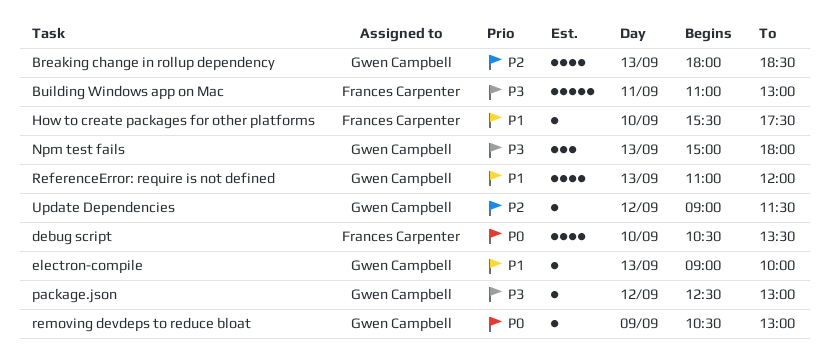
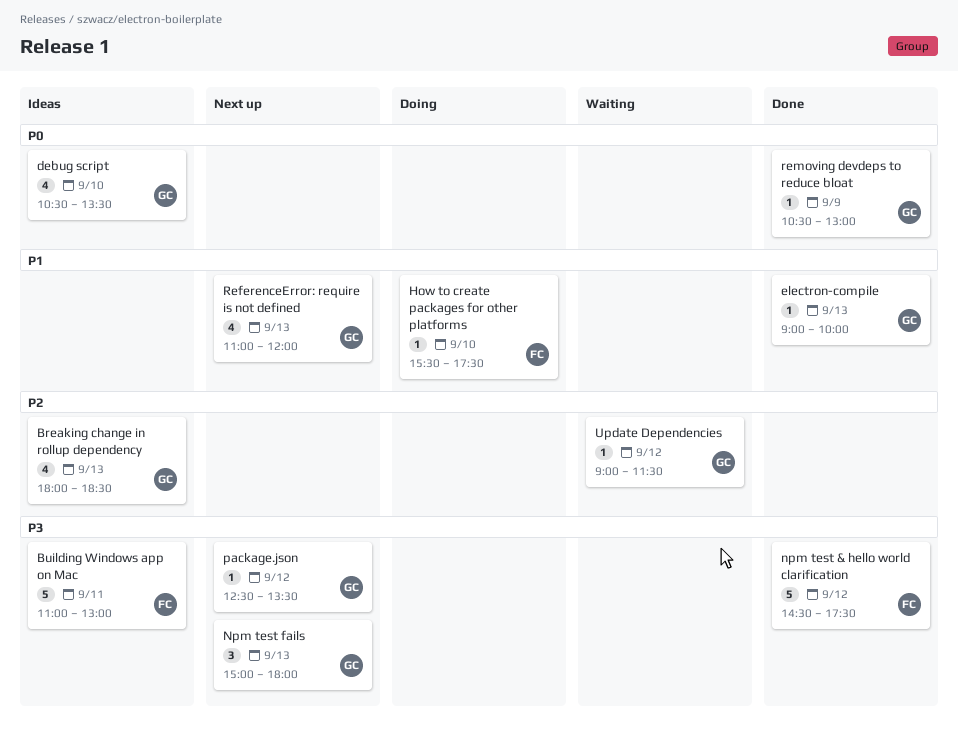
debug script, owner: Frances Carpenter -> Gwen Campbell
npm test & hello world clarification: none -> present
package.json, ends: 13:00 -> 13:30

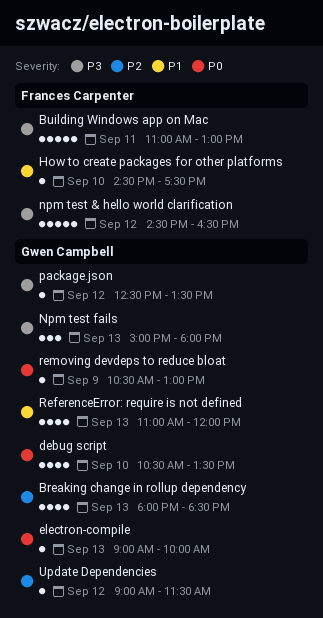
electron-compile, priority: P1 -> P0
How to create packages for other platforms, begins: 15:30 -> 14:30
npm test & hello world clarification, ends: 17:30 -> 16:30

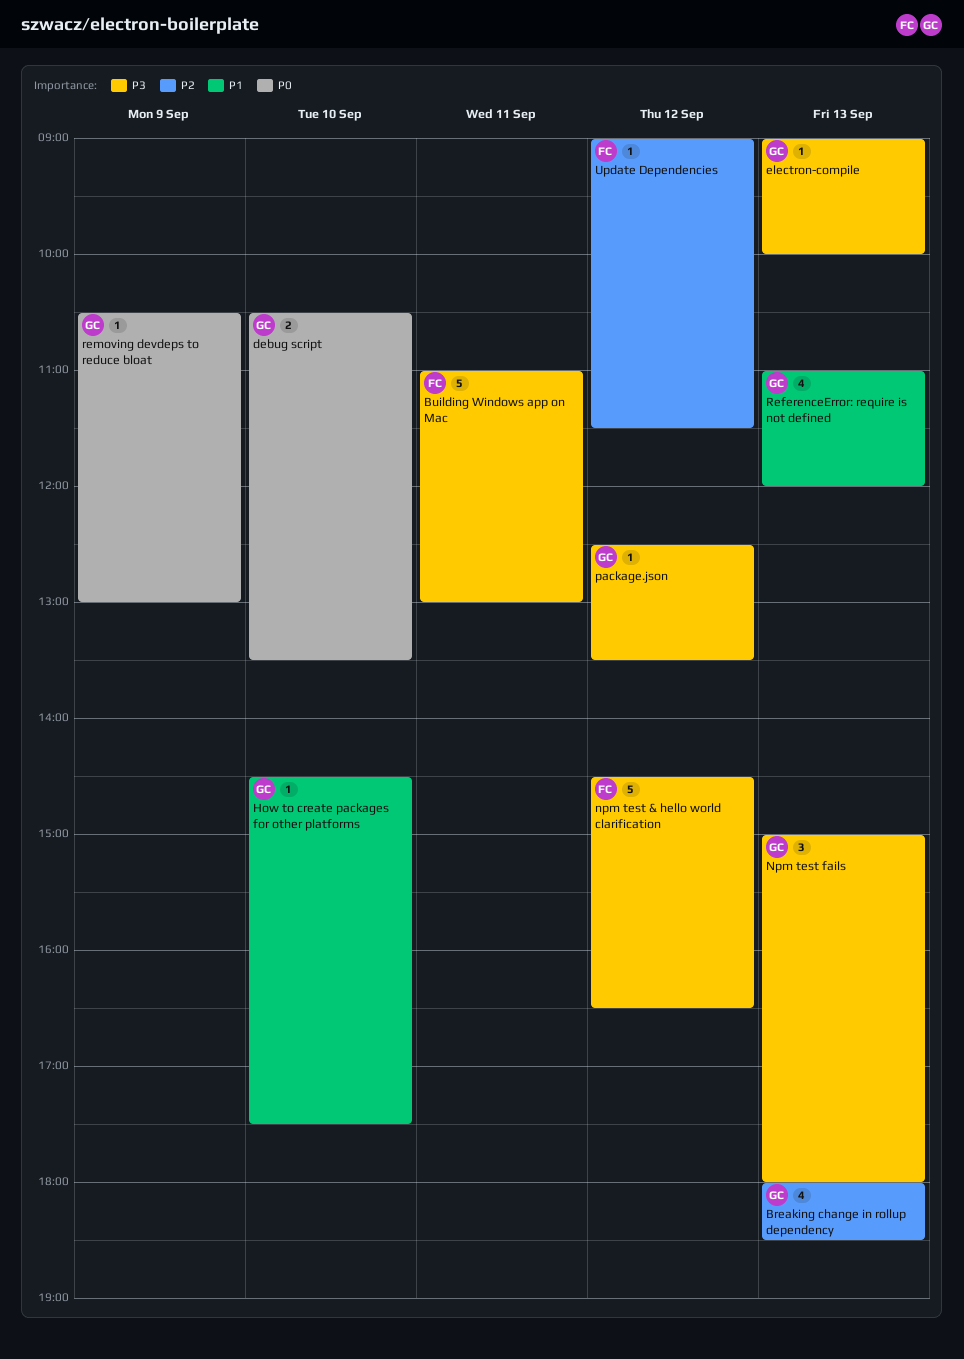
debug script, estimate: 4 -> 2
electron-compile, priority: P0 -> P3
How to create packages for other platforms, owner: Frances Carpenter -> Gwen Campbell
Update Dependencies, owner: Gwen Campbell -> Frances Carpenter

